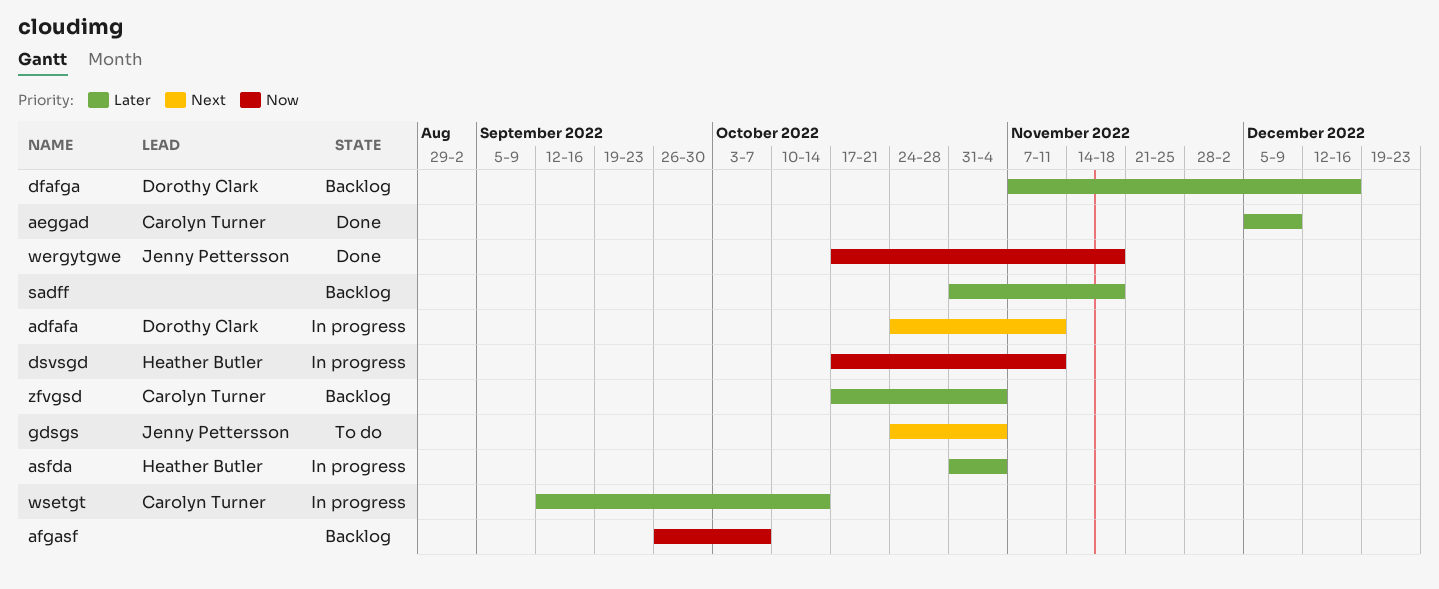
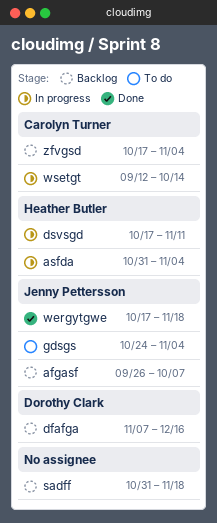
adfafa: present -> none
aeggad: present -> none
afgasf, owner: none -> Jenny Pettersson

